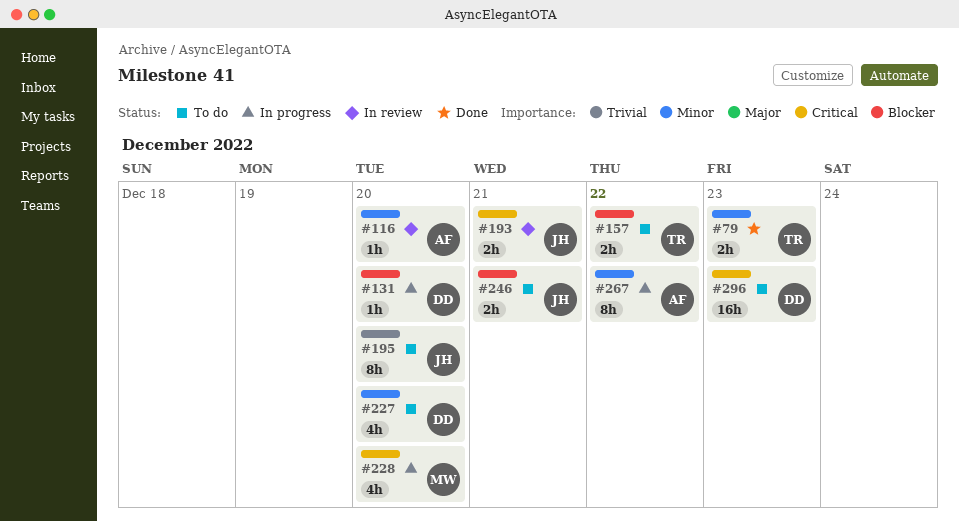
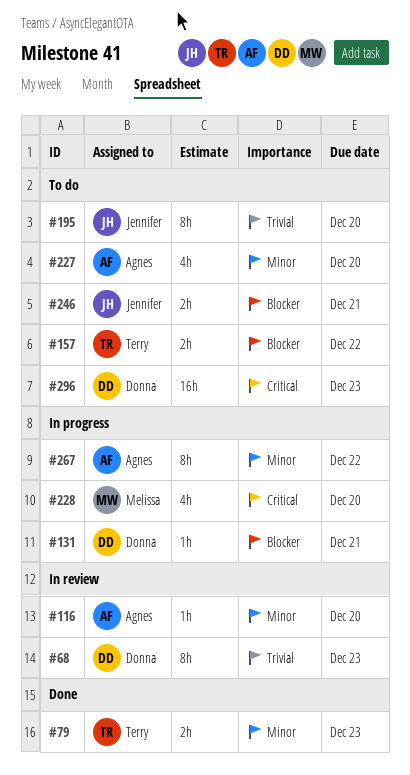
#68: none -> present
#131, due: Dec 20 -> Dec 21
#193: present -> none
#227, owner: Donna -> Agnes

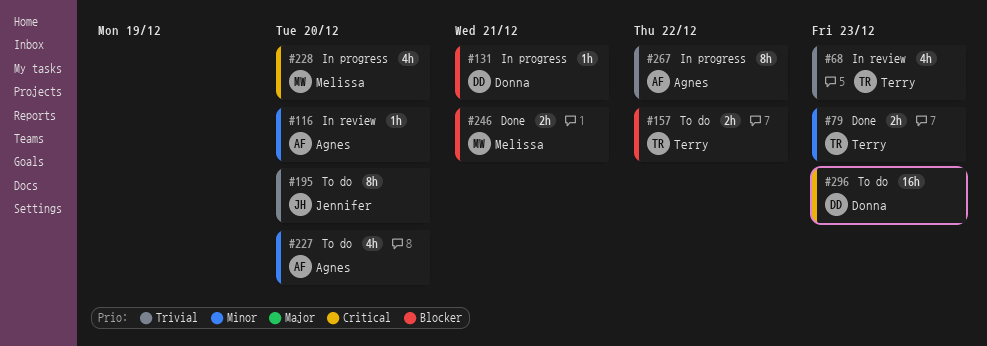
#68, owner: Donna -> Terry
#68, estimate: 8h -> 4h
#246, status: To do -> Done
#246, owner: Jennifer -> Melissa
#267, priority: Minor -> Trivial

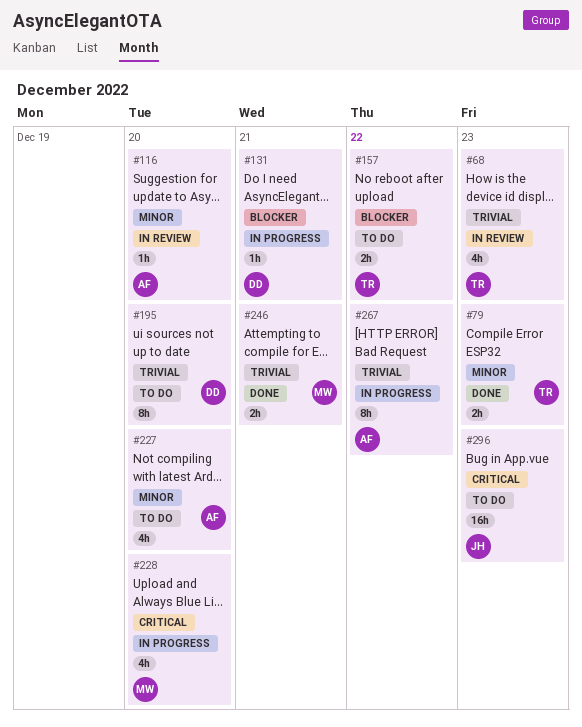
#195, owner: Jennifer -> Donna
#246, priority: Blocker -> Trivial
#296, owner: Donna -> Jennifer

